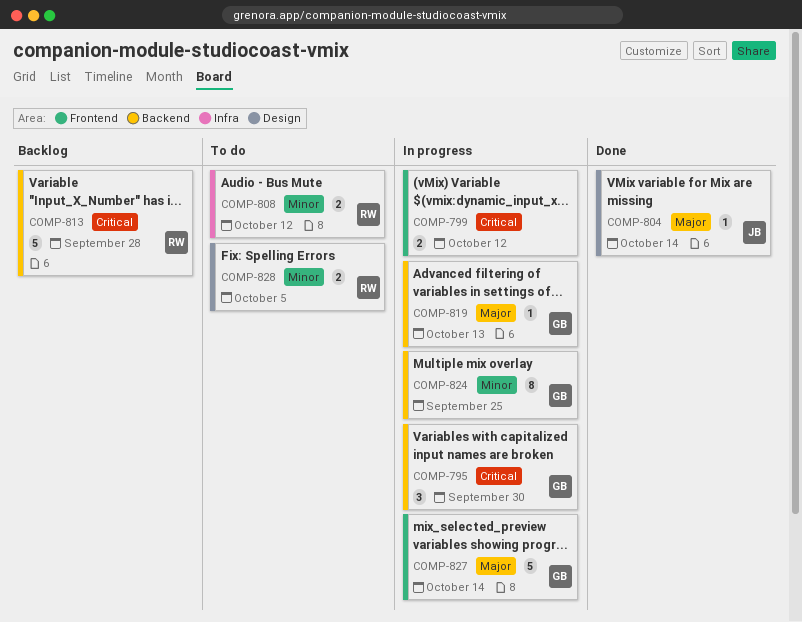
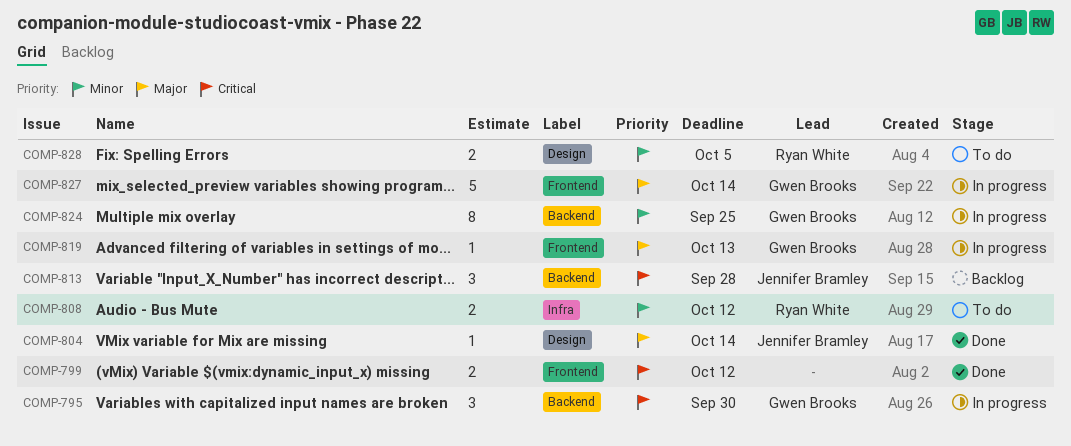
COMP-799, status: In progress -> Done
COMP-813, owner: Ryan White -> Jennifer Bramley
COMP-813, estimate: 5 -> 3
COMP-819, label: Backend -> Frontend

